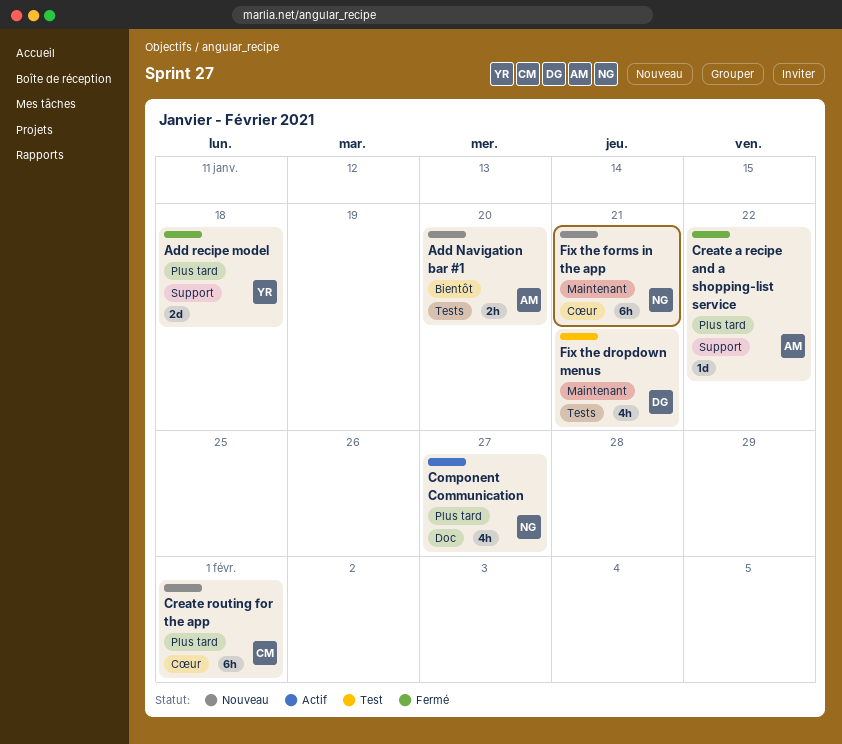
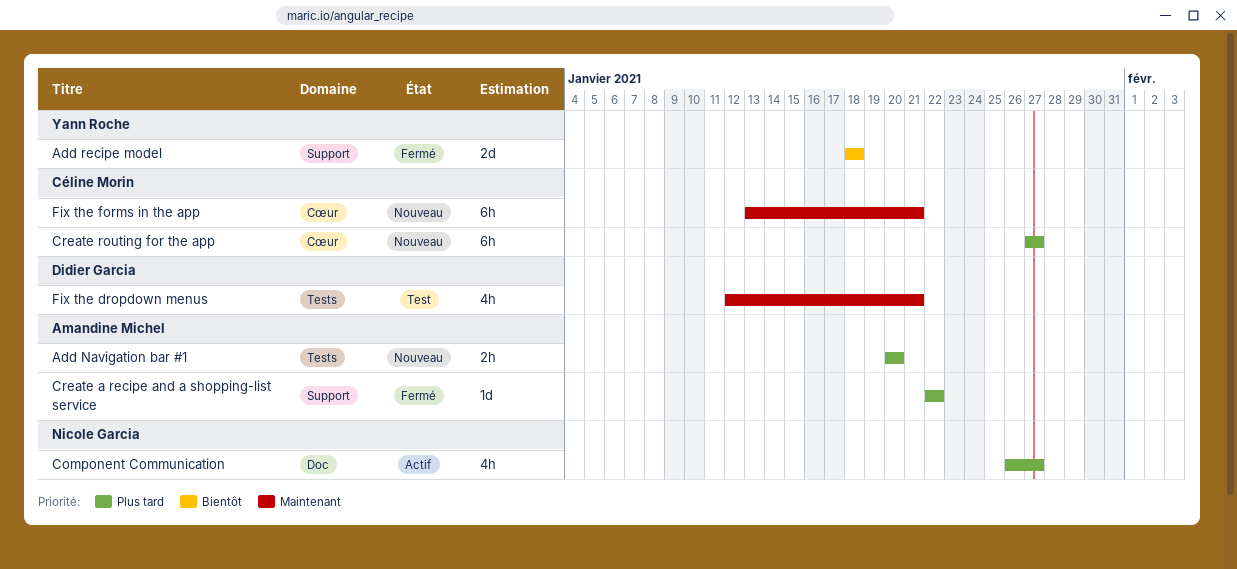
Add Navigation bar #1, priority: Bientôt -> Plus tard
Add recipe model, priority: Plus tard -> Bientôt
Create routing for the app, due: Feb 1 -> Jan 27
Fix the forms in the app, owner: Nicole Garcia -> Céline Morin

